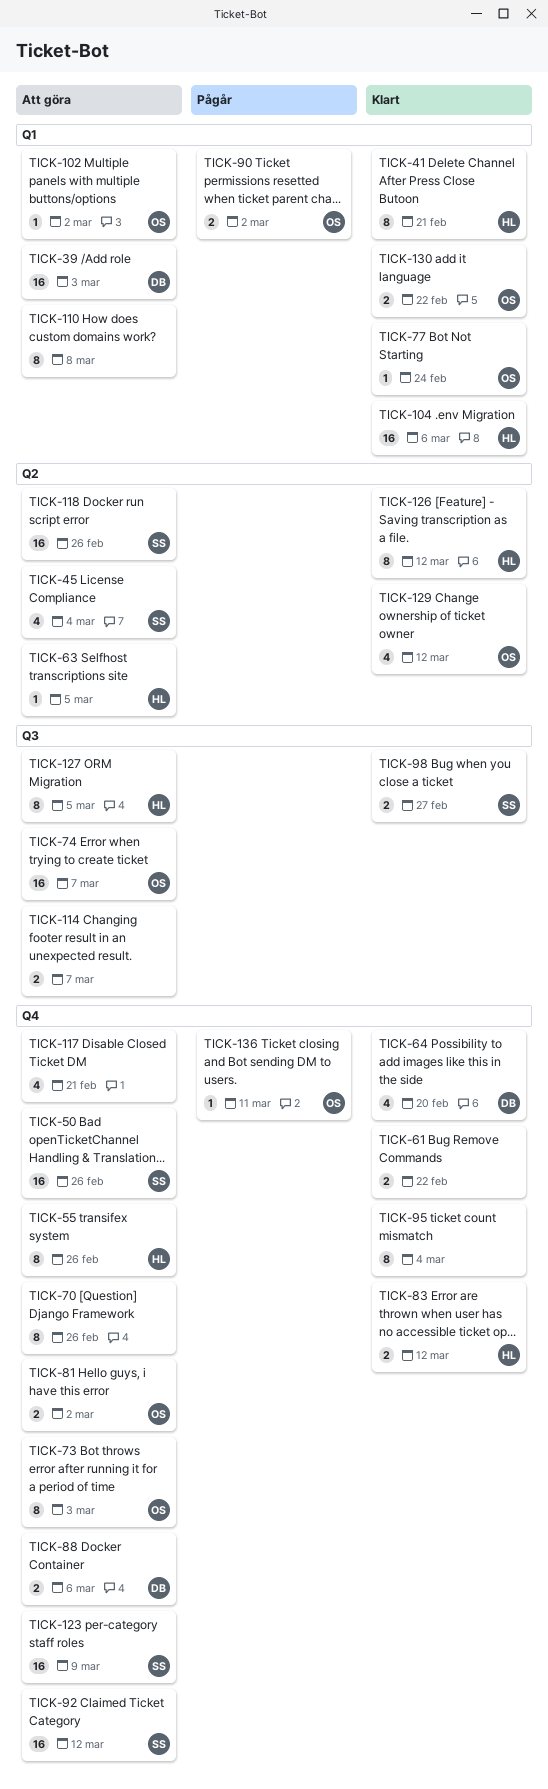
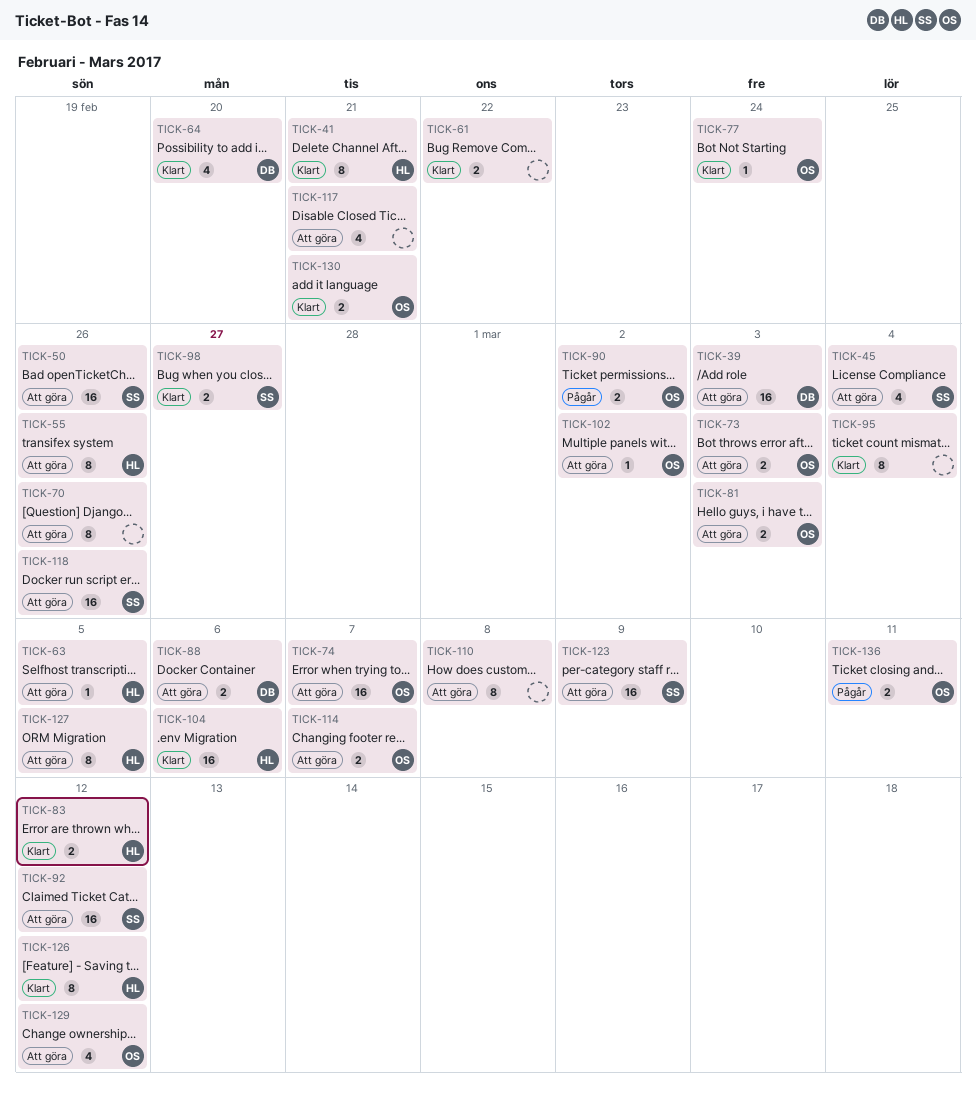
TICK-73, estimate: 8 -> 2
TICK-81, due: Mar 2 -> Mar 3
TICK-114, owner: none -> OS
TICK-129, status: Klart -> Att göra
TICK-130, due: Feb 22 -> Feb 21
TICK-136, estimate: 1 -> 2

